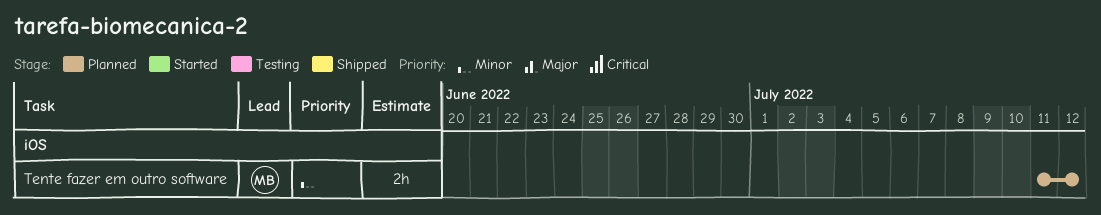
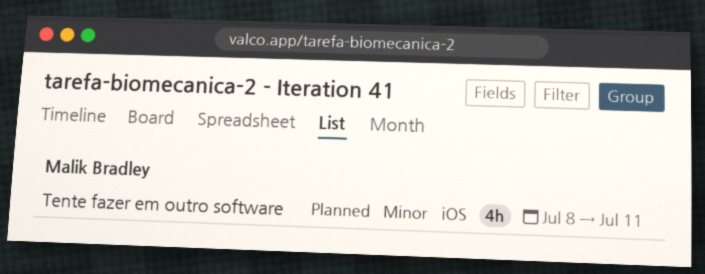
Tente fazer em outro software, estimate: 2h -> 4h
Tente fazer em outro software, start: Jul 11 -> Jul 8
Tente fazer em outro software, due: Jul 12 -> Jul 11

